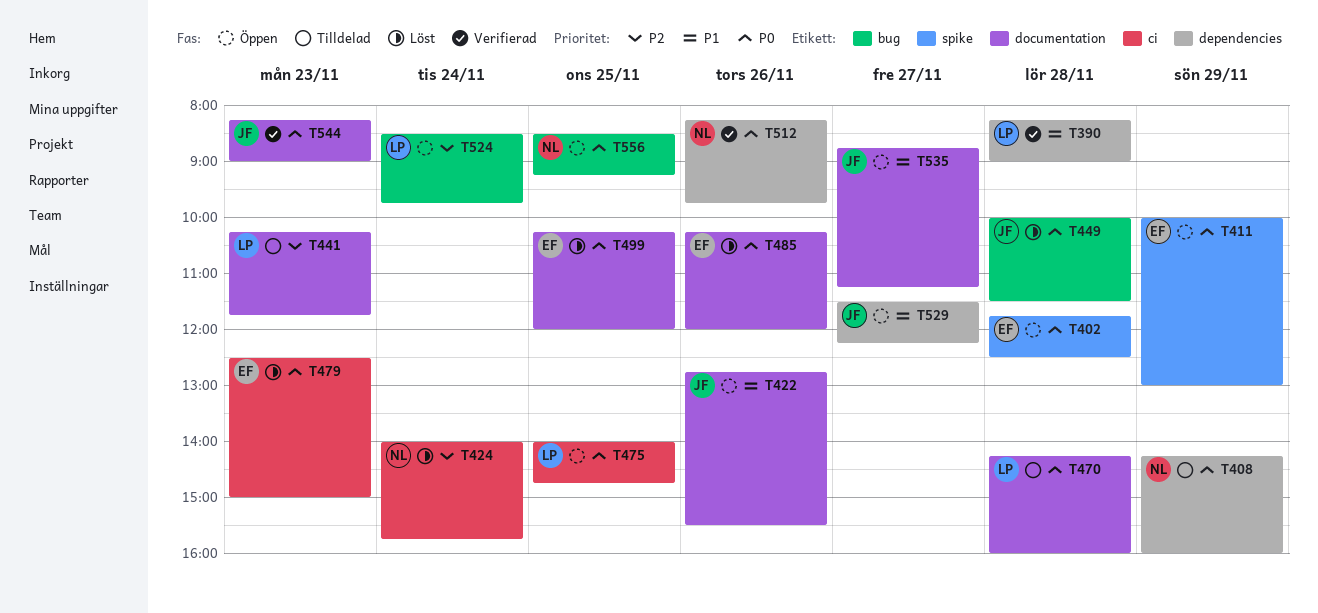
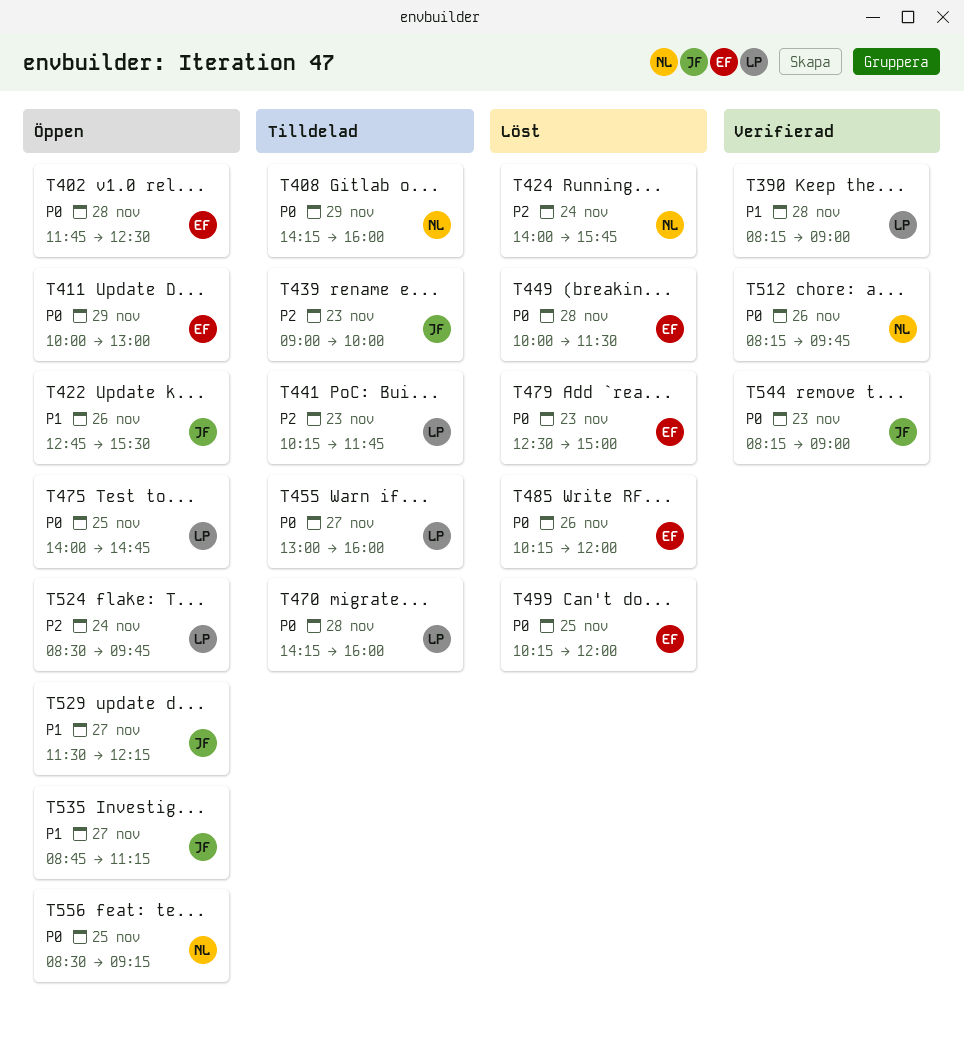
T439: none -> present
T449, owner: JF -> EF
T455: none -> present

